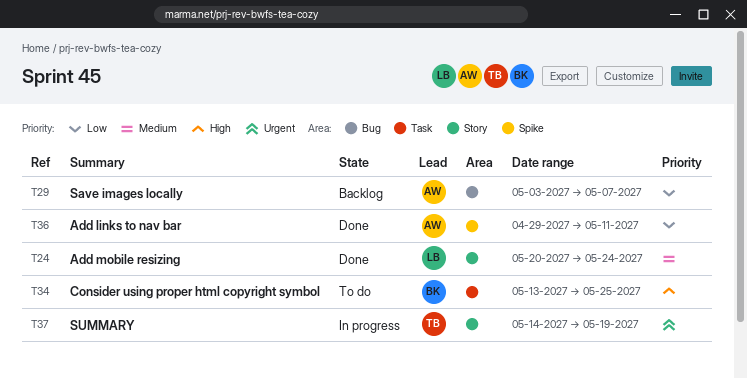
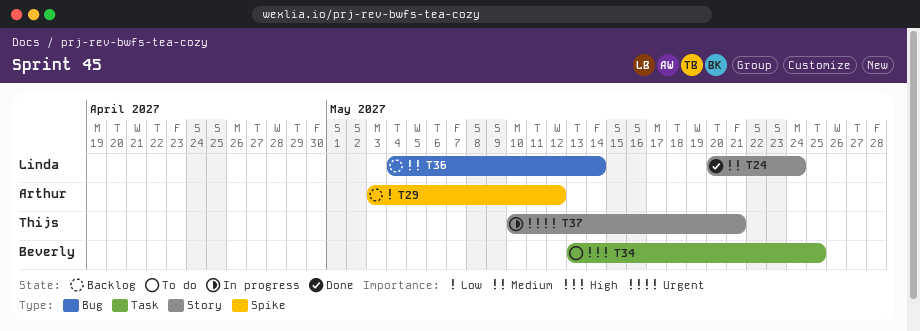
T29, label: Bug -> Spike
T29, due: May 7 -> May 12
T36, status: Done -> Backlog
T36, owner: Arthur -> Linda
T36, priority: Low -> Medium
T36, label: Spike -> Bug
T36, start: Apr 29 -> May 4
T36, due: May 11 -> May 14
T37, start: May 14 -> May 10
T37, due: May 19 -> May 21

